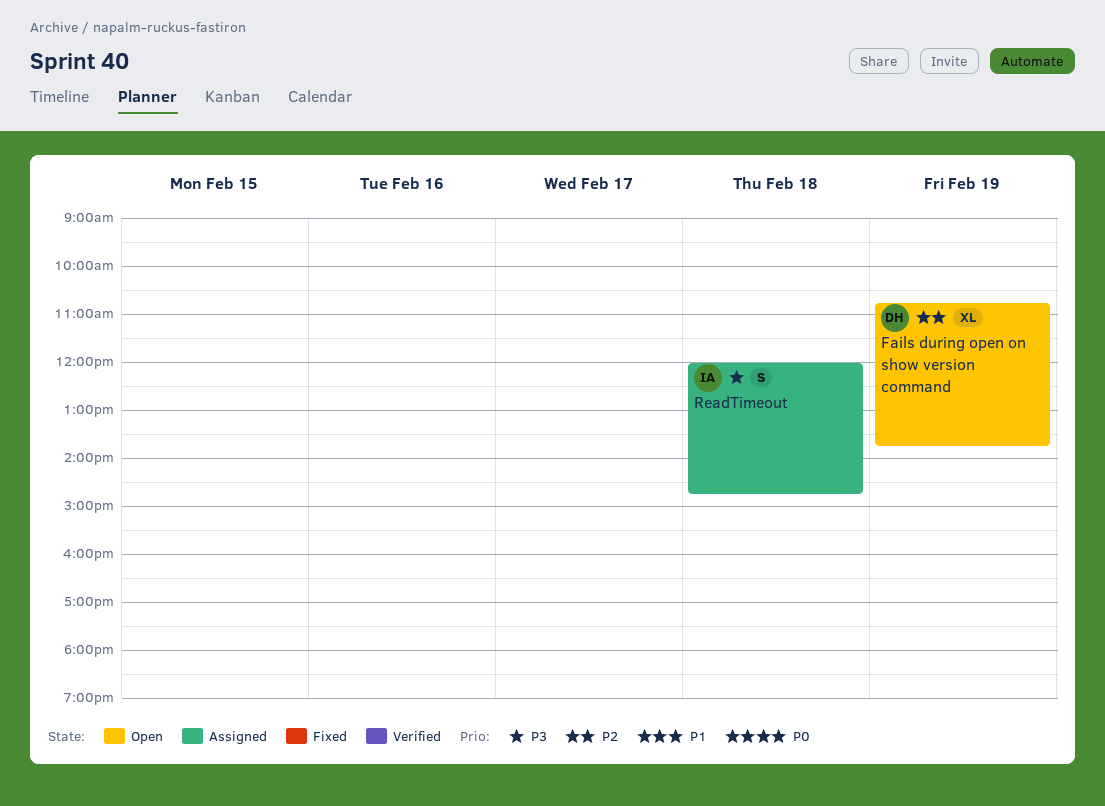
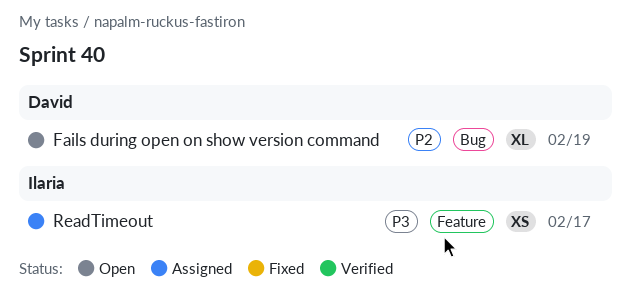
ReadTimeout, estimate: S -> XS
ReadTimeout, day: Feb 18 -> Feb 17

